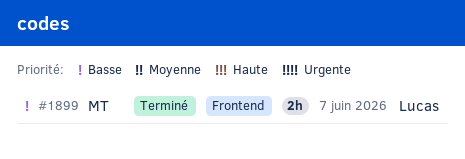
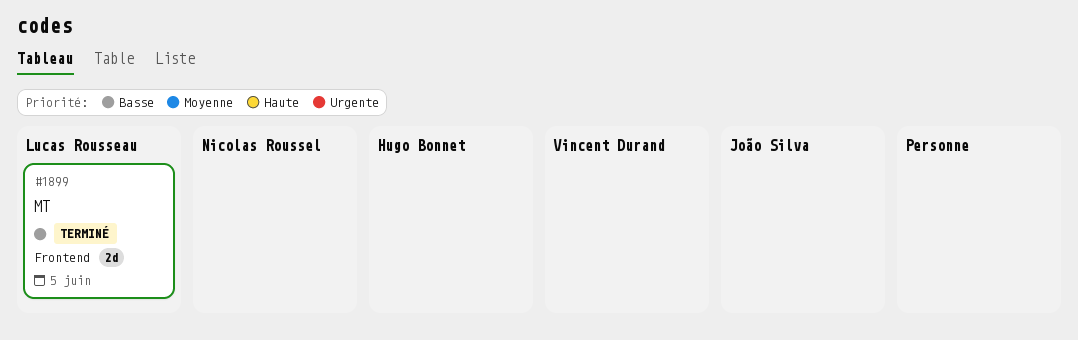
#1899, estimate: 2h -> 2d
#1899, due: Jun 7 -> Jun 5

